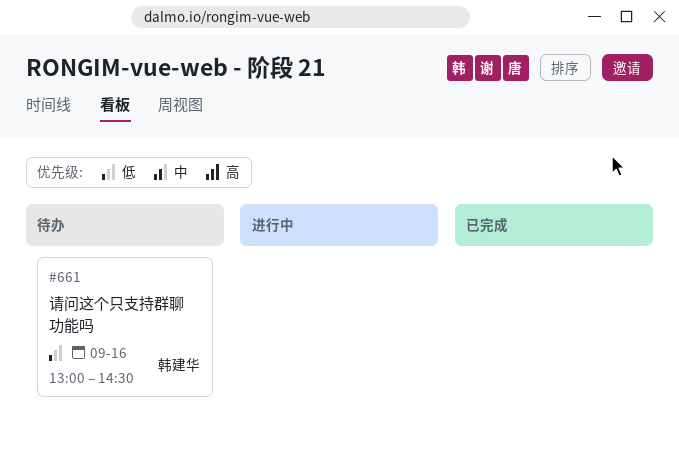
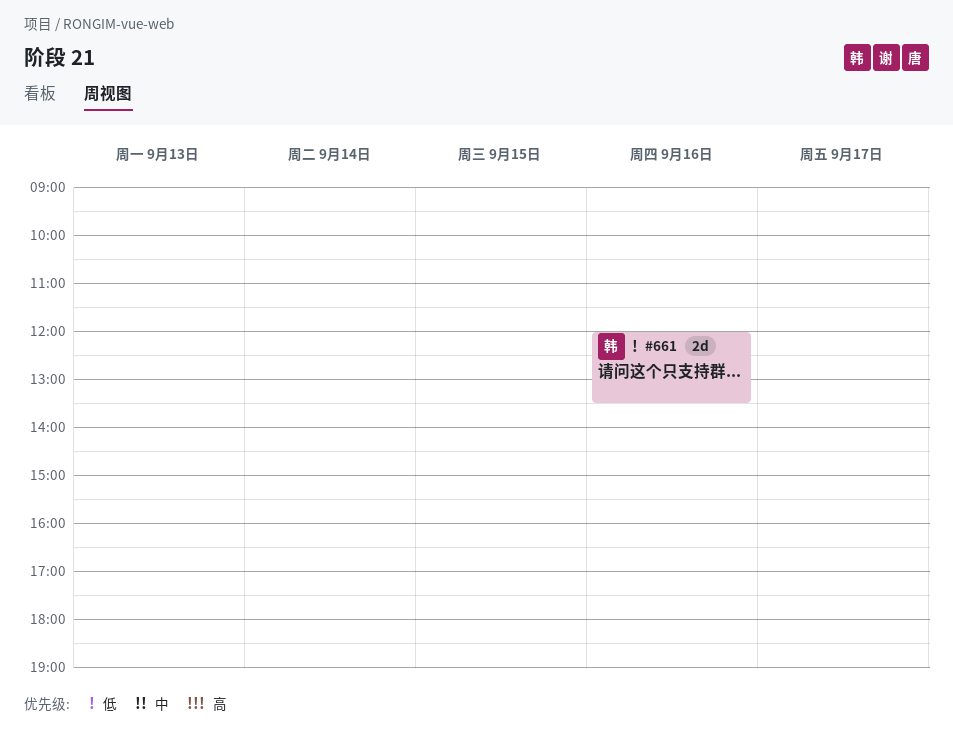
#661, begins: 13:00 -> 12:00
#661, ends: 14:30 -> 13:30

